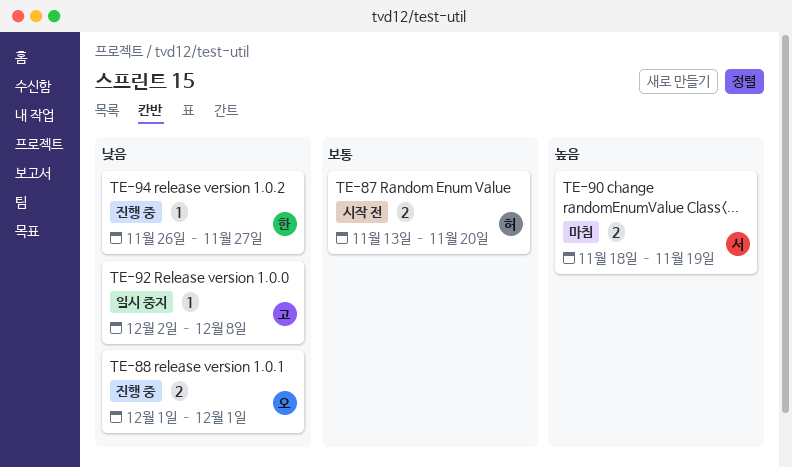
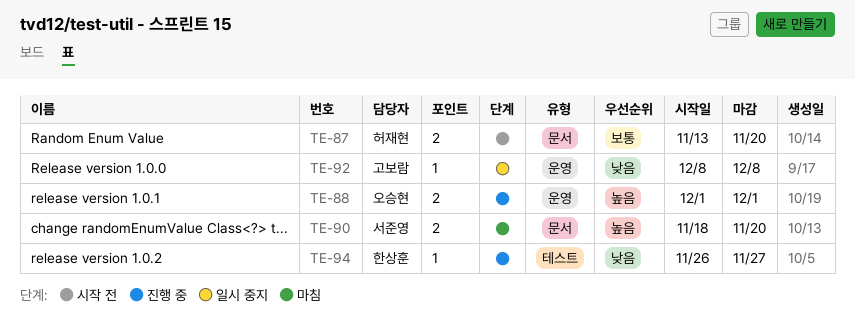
TE-88, priority: 낮음 -> 높음
TE-90, due: Nov 19 -> Nov 20
TE-92, start: Dec 2 -> Dec 8

